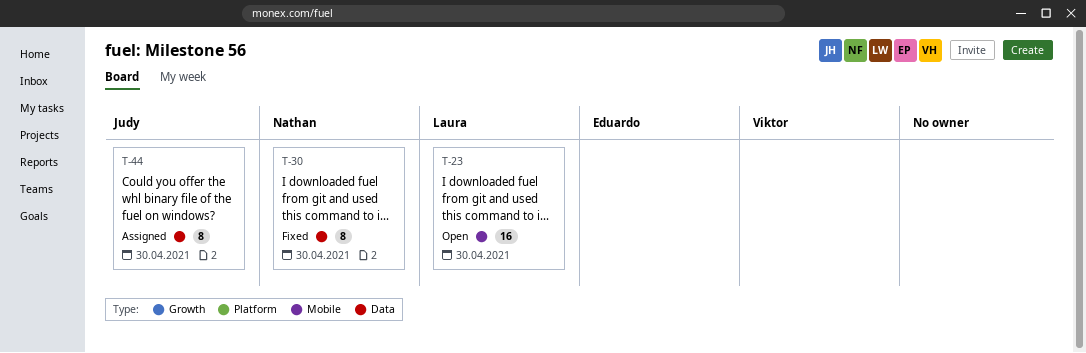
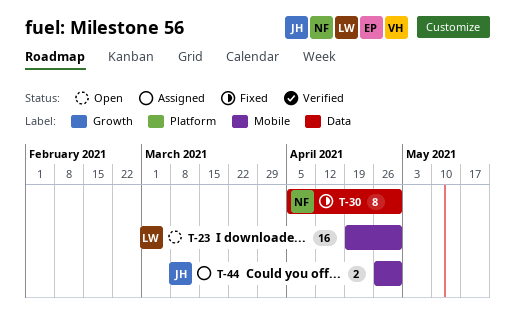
T-44, label: Data -> Mobile
T-44, estimate: 8 -> 2

